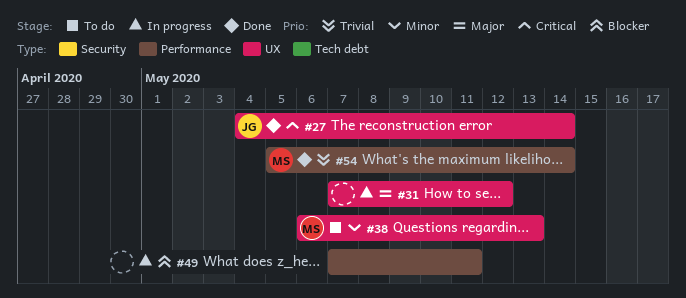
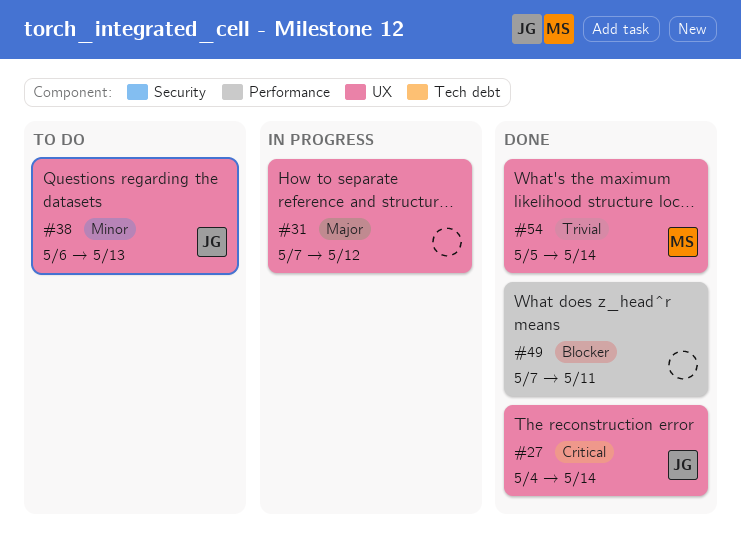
#38, owner: MS -> JG
#49, status: In progress -> Done
#54, label: Performance -> UX

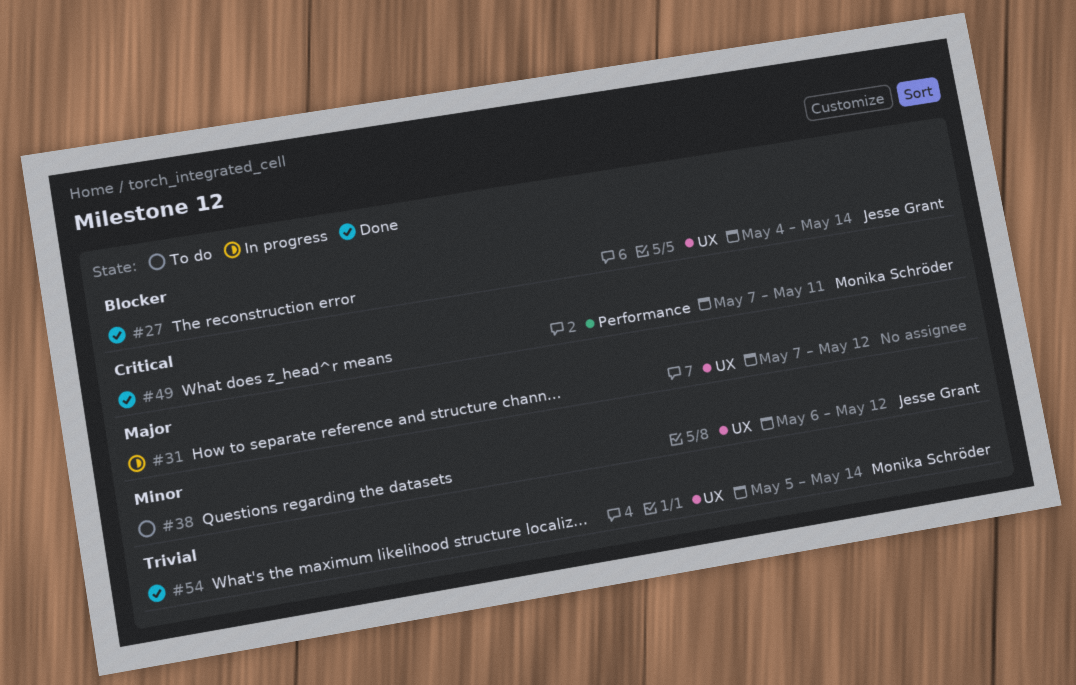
#27, priority: Critical -> Blocker
#38, due: May 13 -> May 12
#49, owner: none -> Monika Schröder
#49, priority: Blocker -> Critical

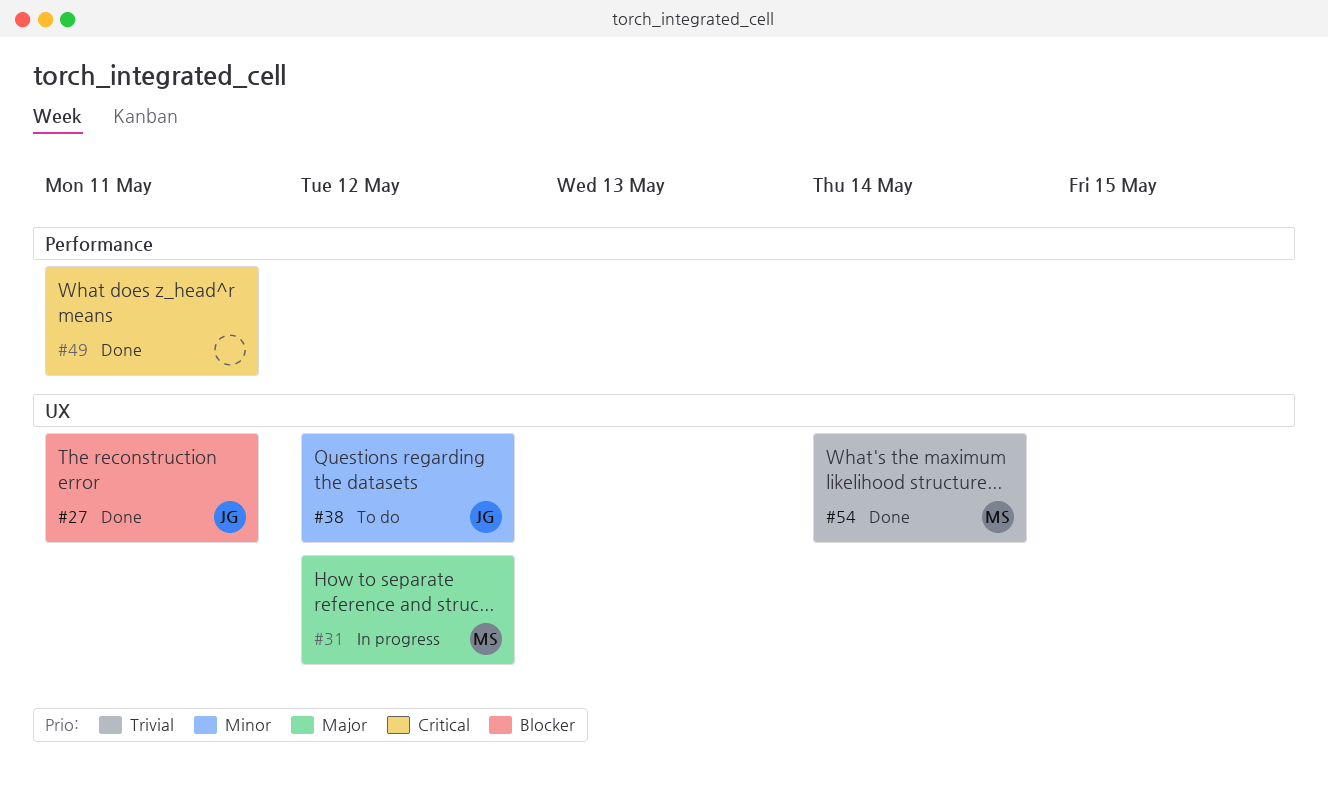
#27, due: May 14 -> May 11
#31, owner: none -> Monika Schröder
#49, owner: Monika Schröder -> none

